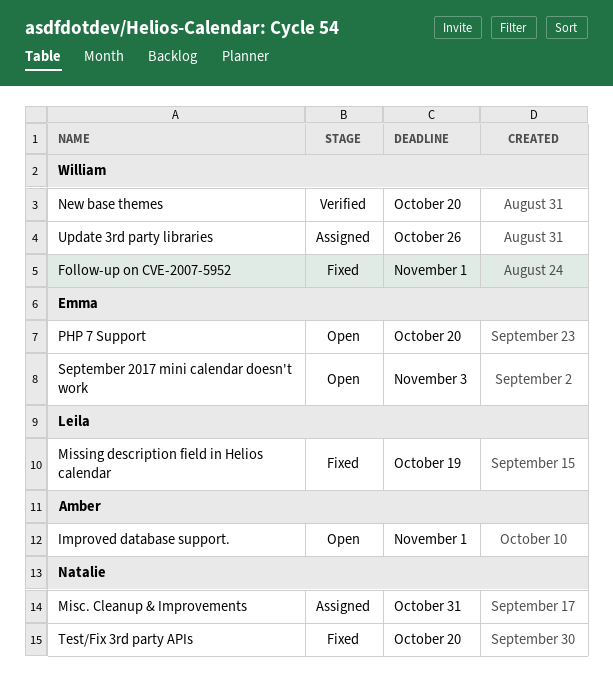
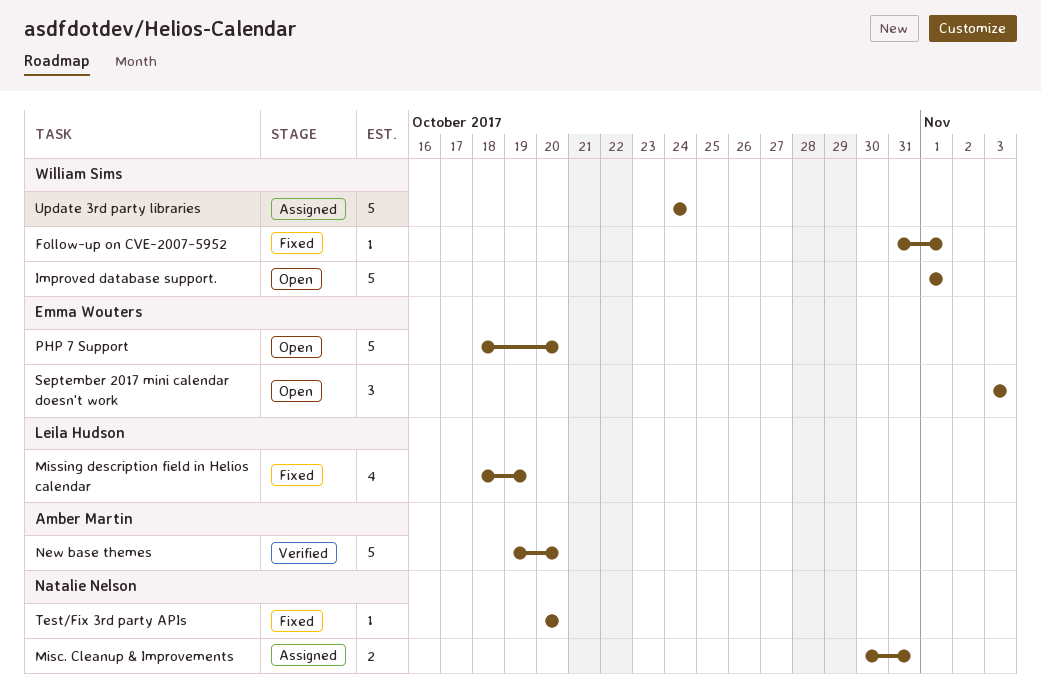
Improved database support., owner: Amber Martin -> William Sims
New base themes, owner: William Sims -> Amber Martin
Update 3rd party libraries, due: Oct 26 -> Oct 24

